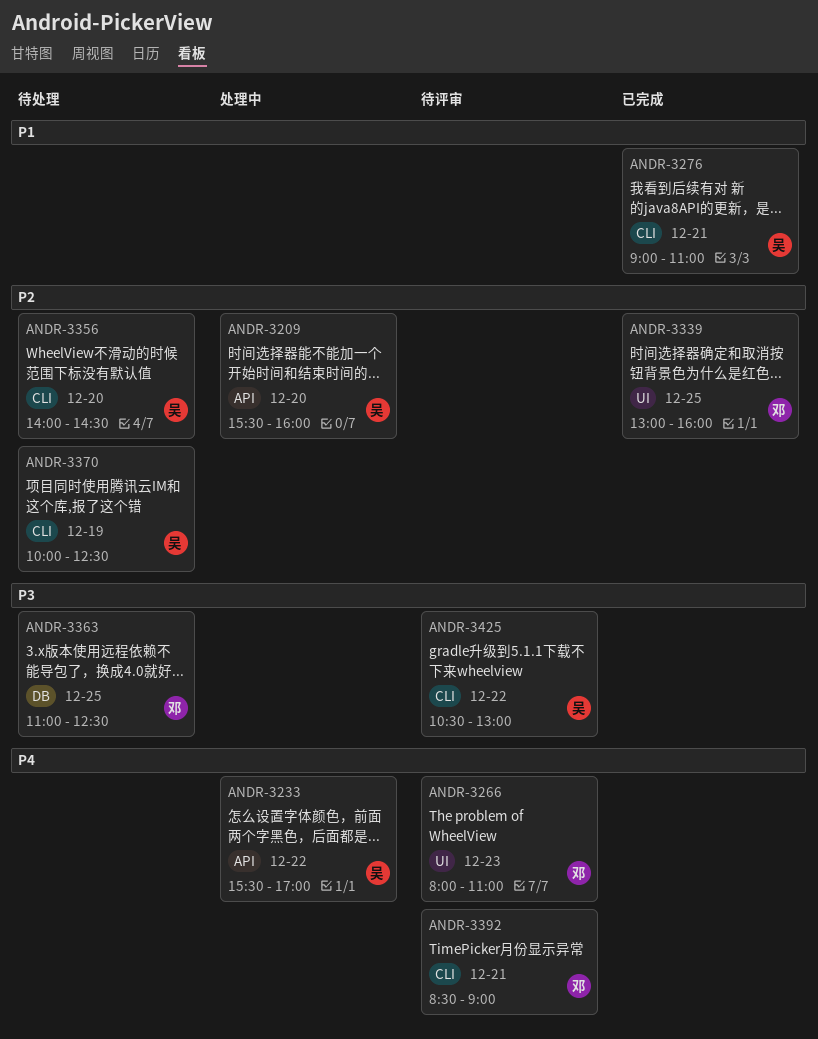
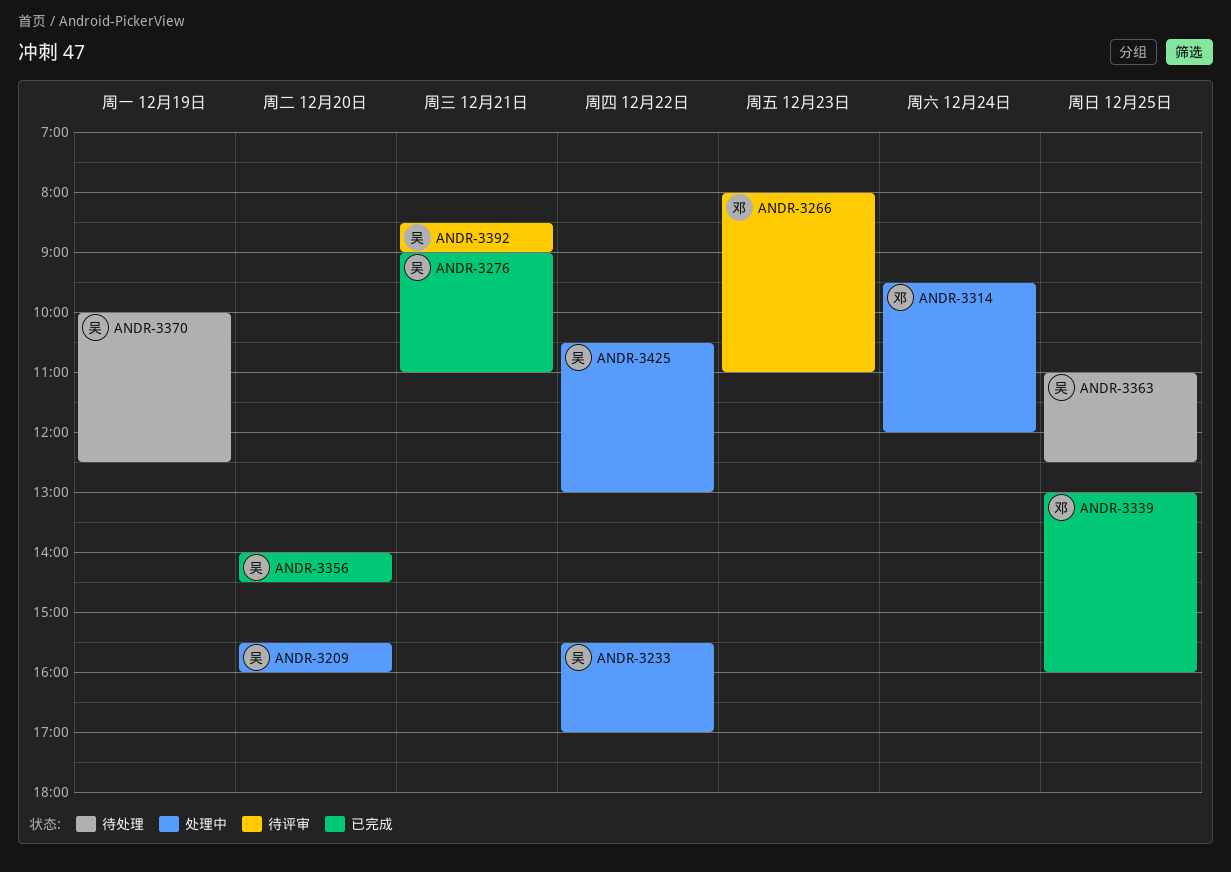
ANDR-3314: none -> present
ANDR-3356, status: 待处理 -> 已完成
ANDR-3363, owner: 邓 -> 吴
ANDR-3392, owner: 邓 -> 吴
ANDR-3425, status: 待评审 -> 处理中

